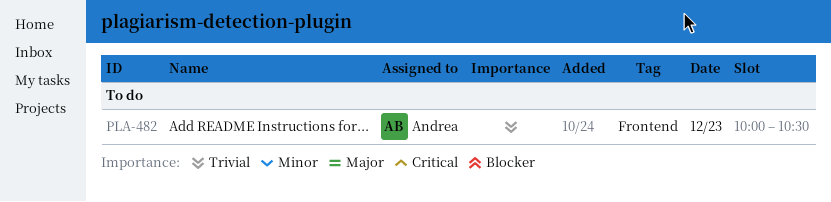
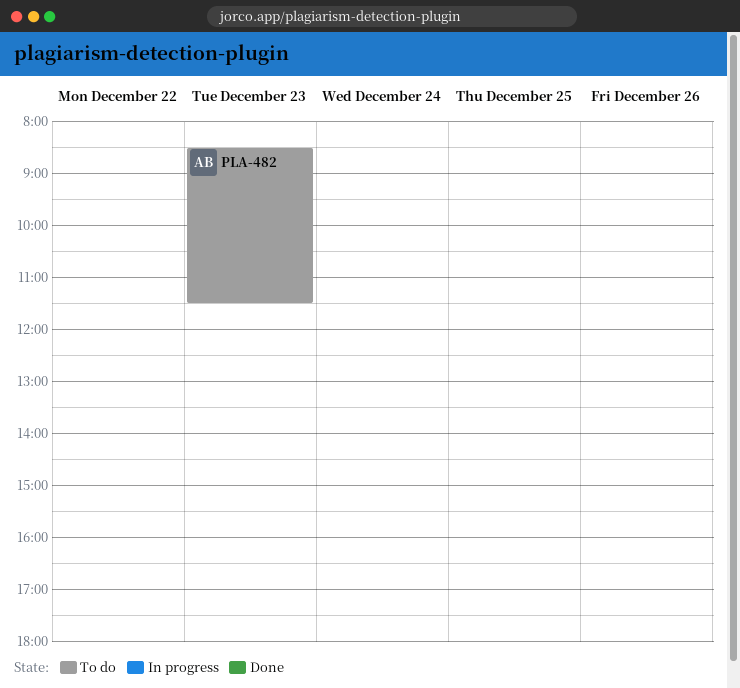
PLA-482, begins: 10:00 -> 08:30
PLA-482, ends: 10:30 -> 11:30

